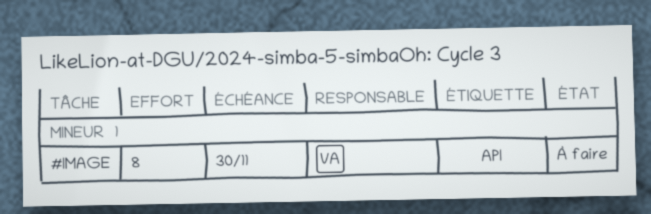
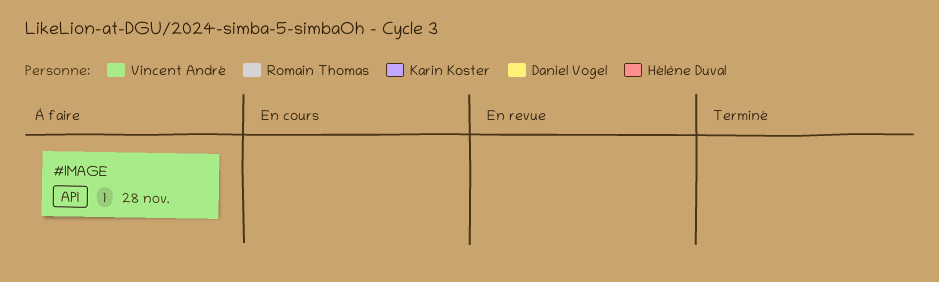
#IMAGE, estimate: 8 -> 1
#IMAGE, due: Nov 30 -> Nov 28

